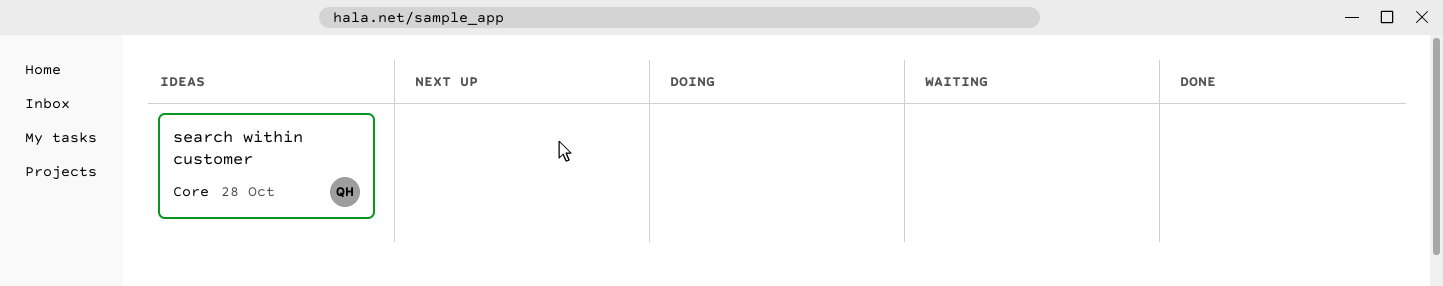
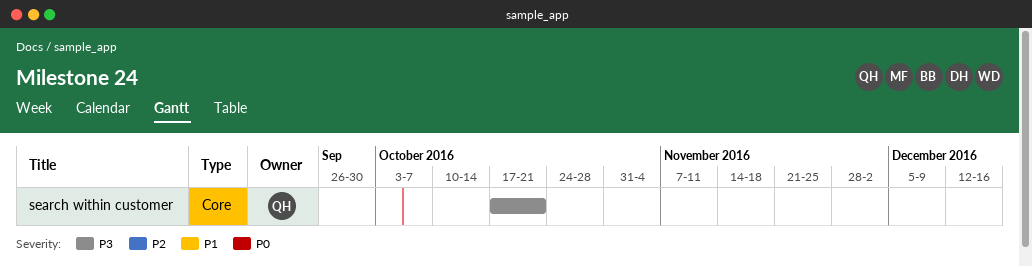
search within customer, due: Oct 28 -> Oct 21

